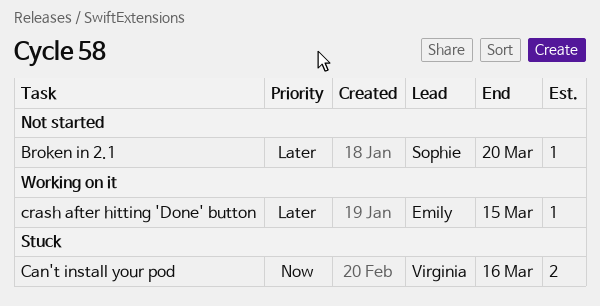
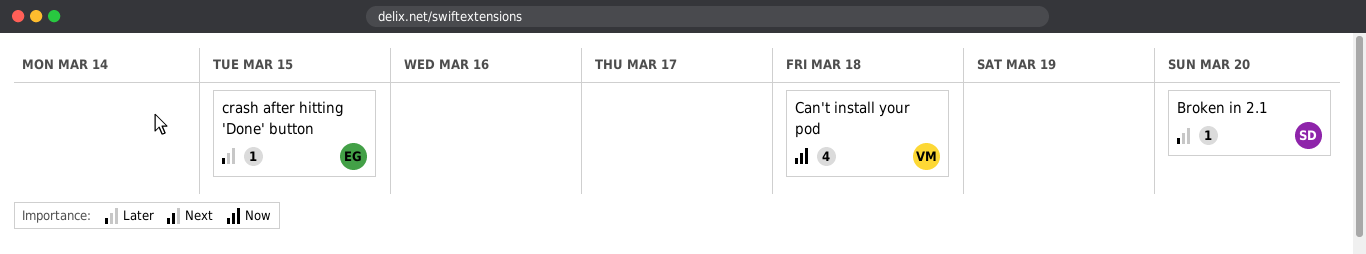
Can't install your pod, estimate: 2 -> 4
Can't install your pod, due: Mar 16 -> Mar 18

